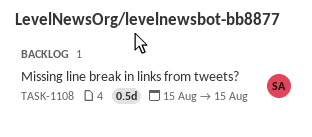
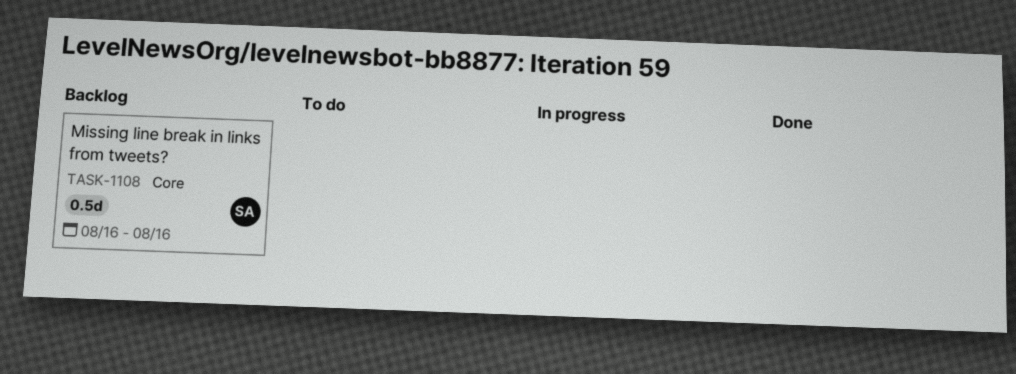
TASK-1108, start: Aug 15 -> Aug 16
TASK-1108, due: Aug 15 -> Aug 16

